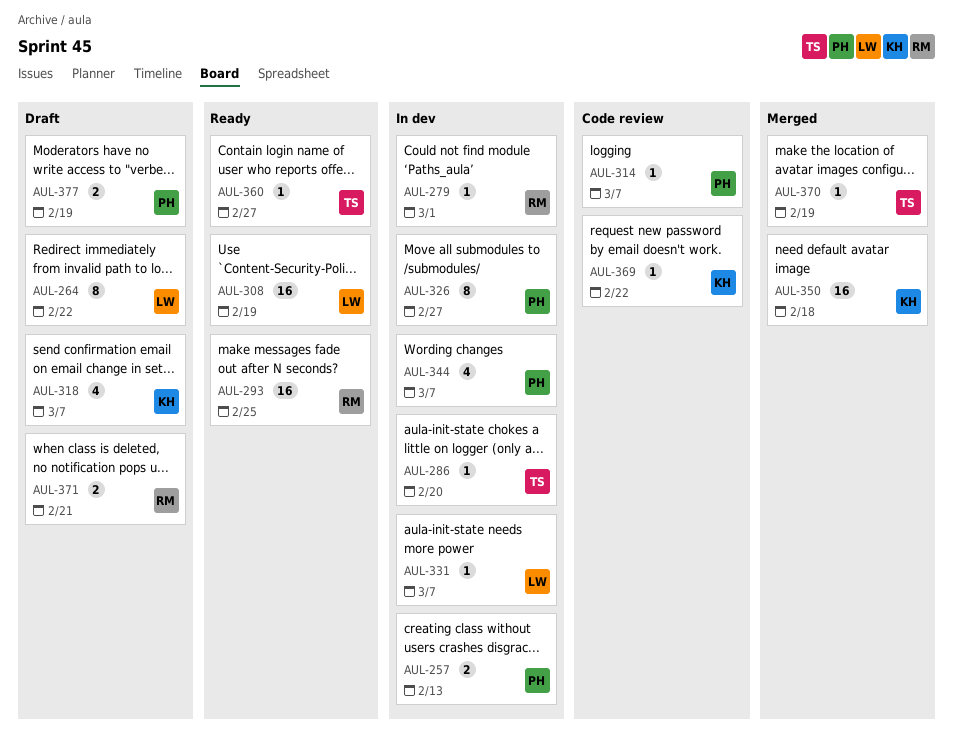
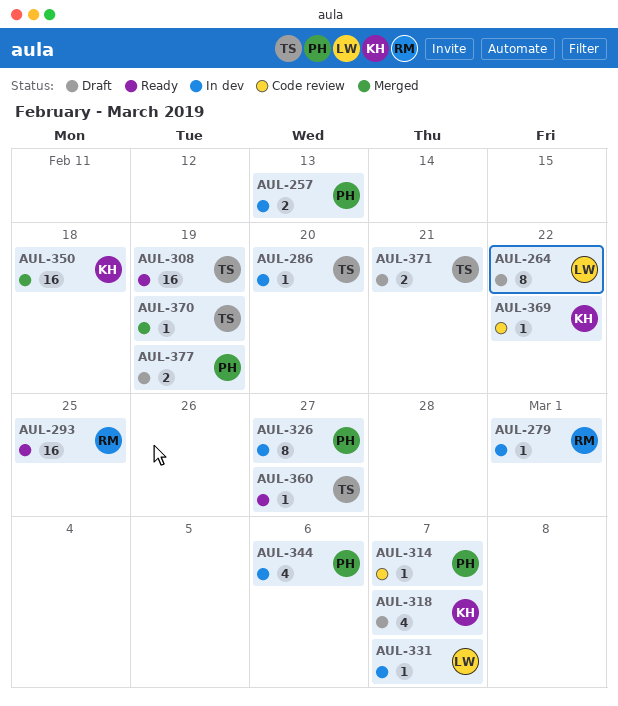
AUL-308, owner: LW -> TS
AUL-344, due: Mar 7 -> Mar 6
AUL-371, owner: RM -> TS

